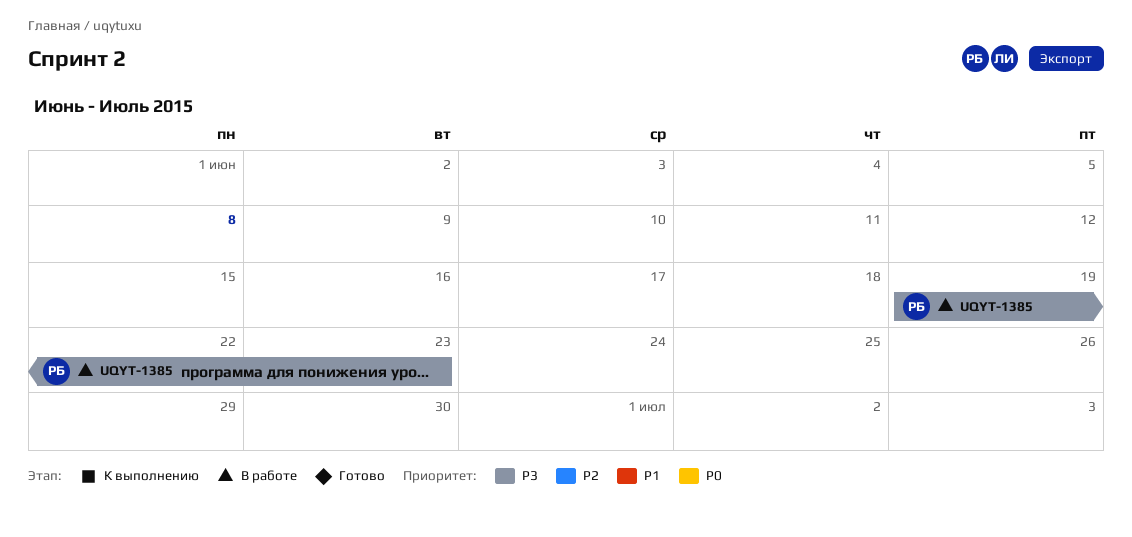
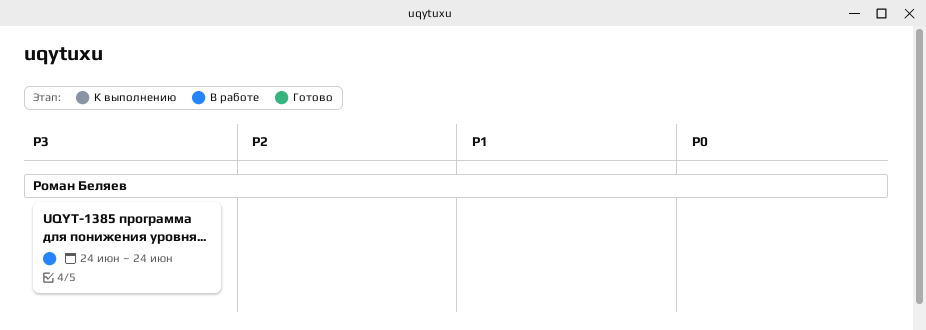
UQYT-1385, start: Jun 19 -> Jun 24
UQYT-1385, due: Jun 23 -> Jun 24

